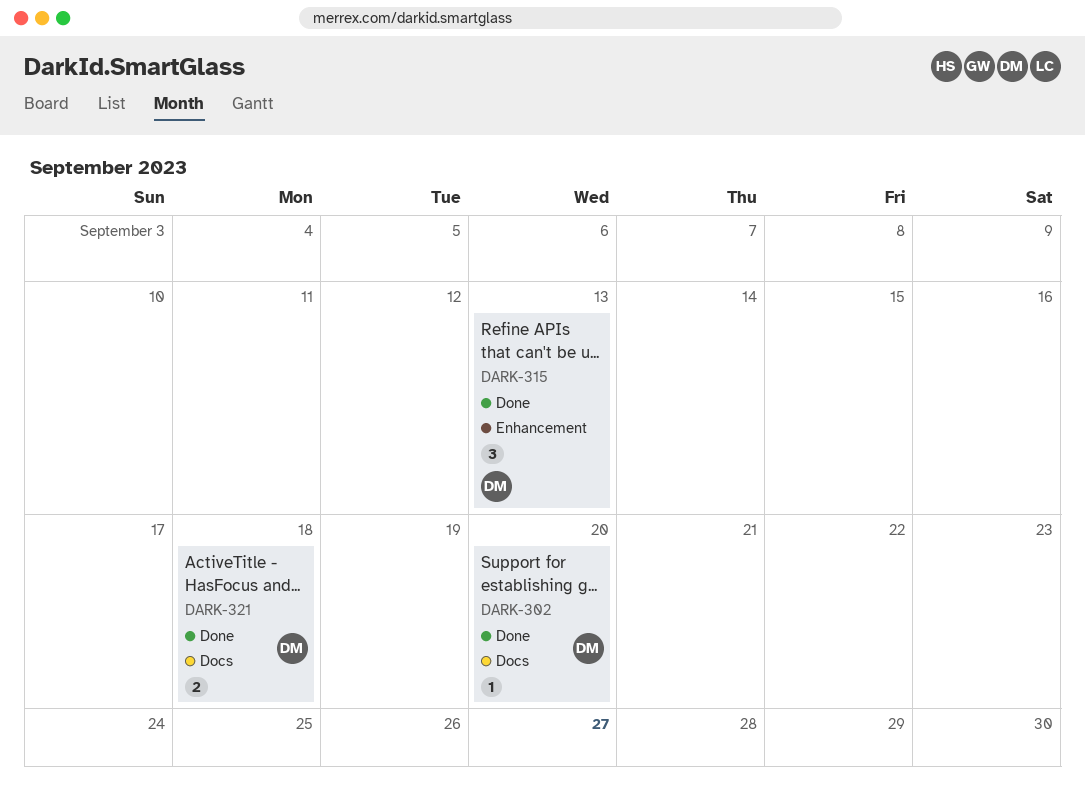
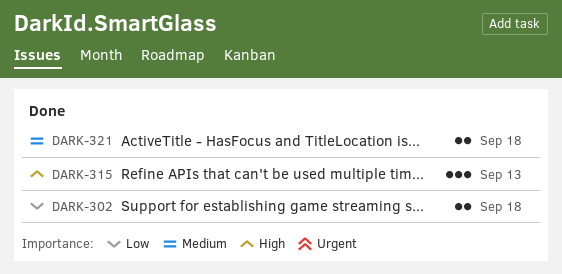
DARK-302, estimate: 1 -> 2
DARK-302, due: Sep 20 -> Sep 18

